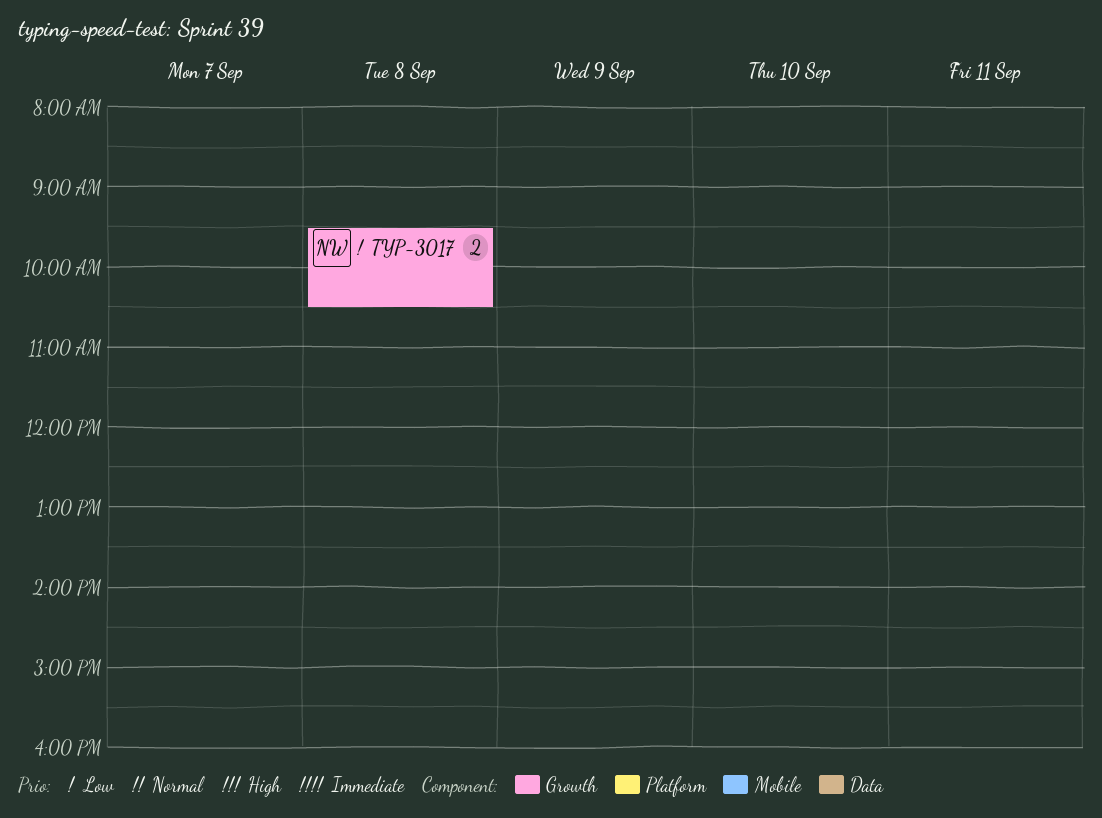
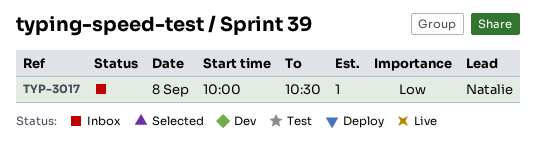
TYP-3017, estimate: 2 -> 1
TYP-3017, begins: 09:30 -> 10:00

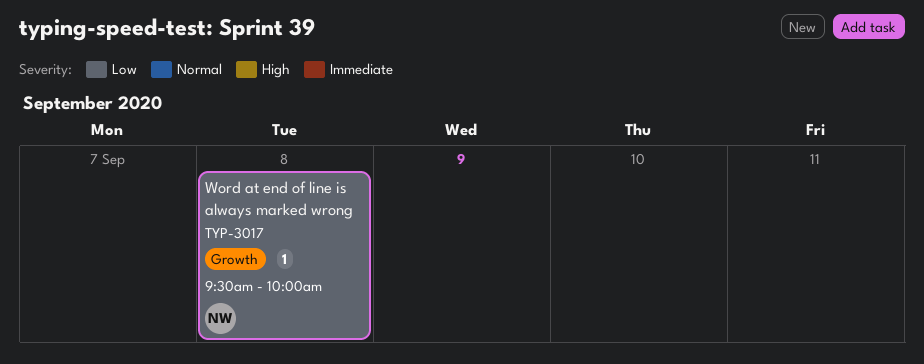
TYP-3017, begins: 10:00 -> 09:30
TYP-3017, ends: 10:30 -> 10:00

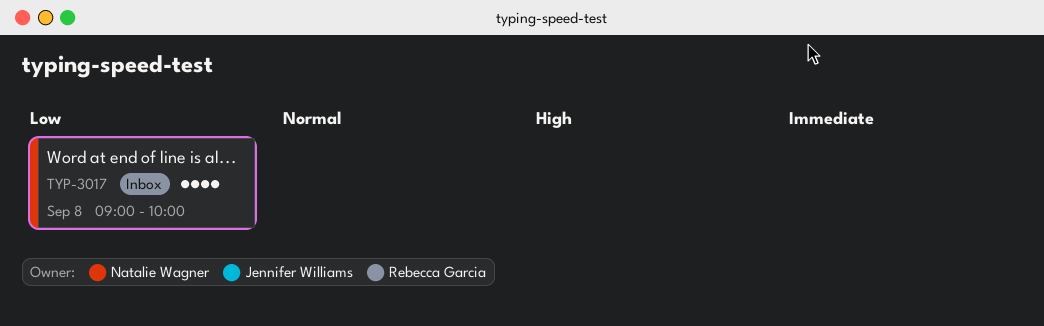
TYP-3017, estimate: 1 -> 4
TYP-3017, begins: 09:30 -> 09:00

